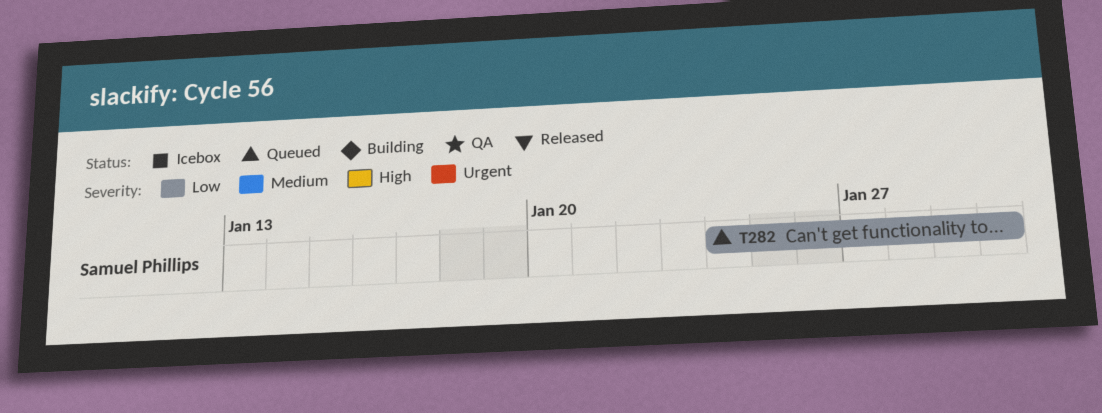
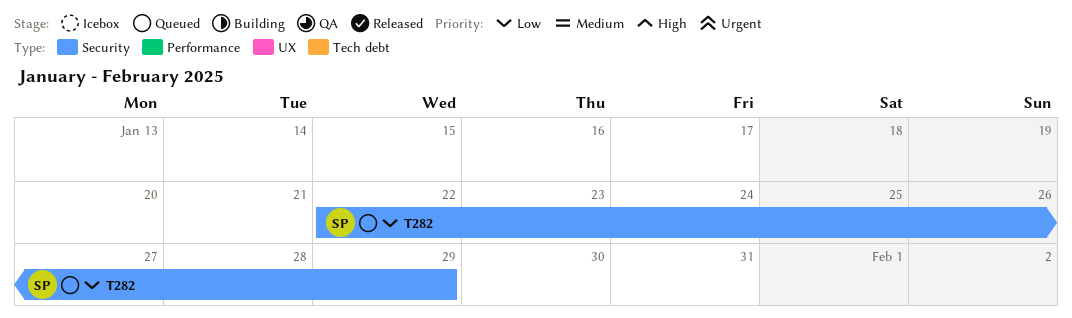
T282, start: Jan 24 -> Jan 22
T282, due: Jan 30 -> Jan 29

